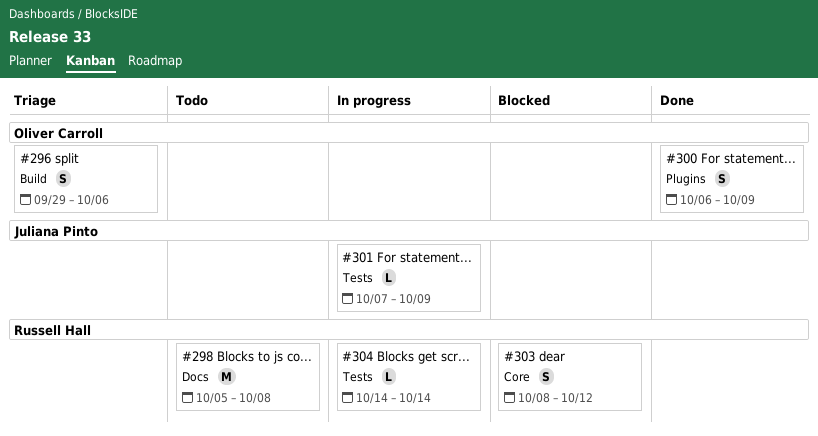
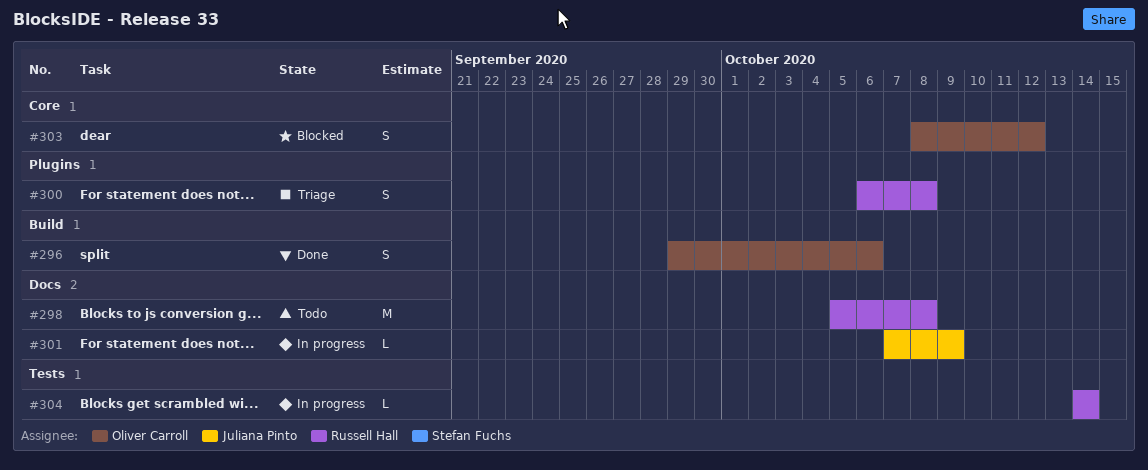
#296, status: Triage -> Done
#300, status: Done -> Triage
#300, owner: Oliver Carroll -> Russell Hall
#300, due: Oct 9 -> Oct 8
#301, label: Tests -> Docs
#303, owner: Russell Hall -> Oliver Carroll

